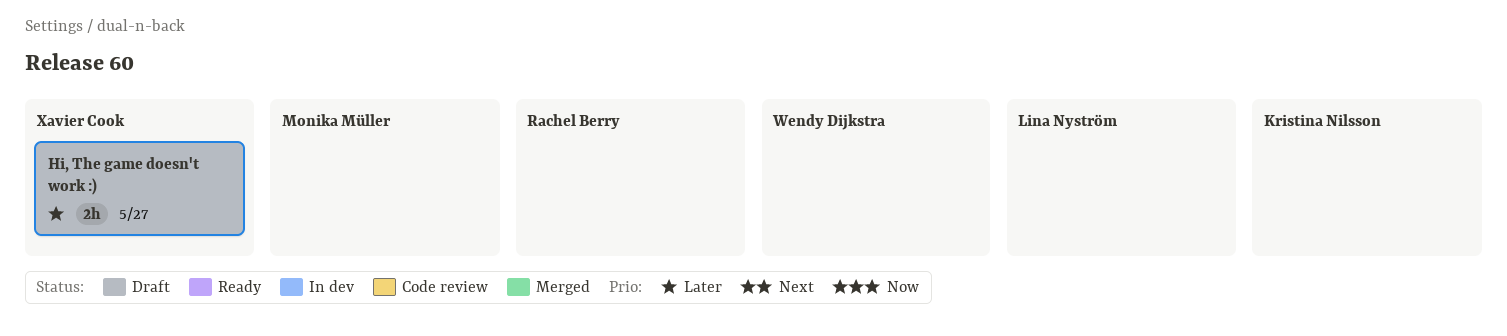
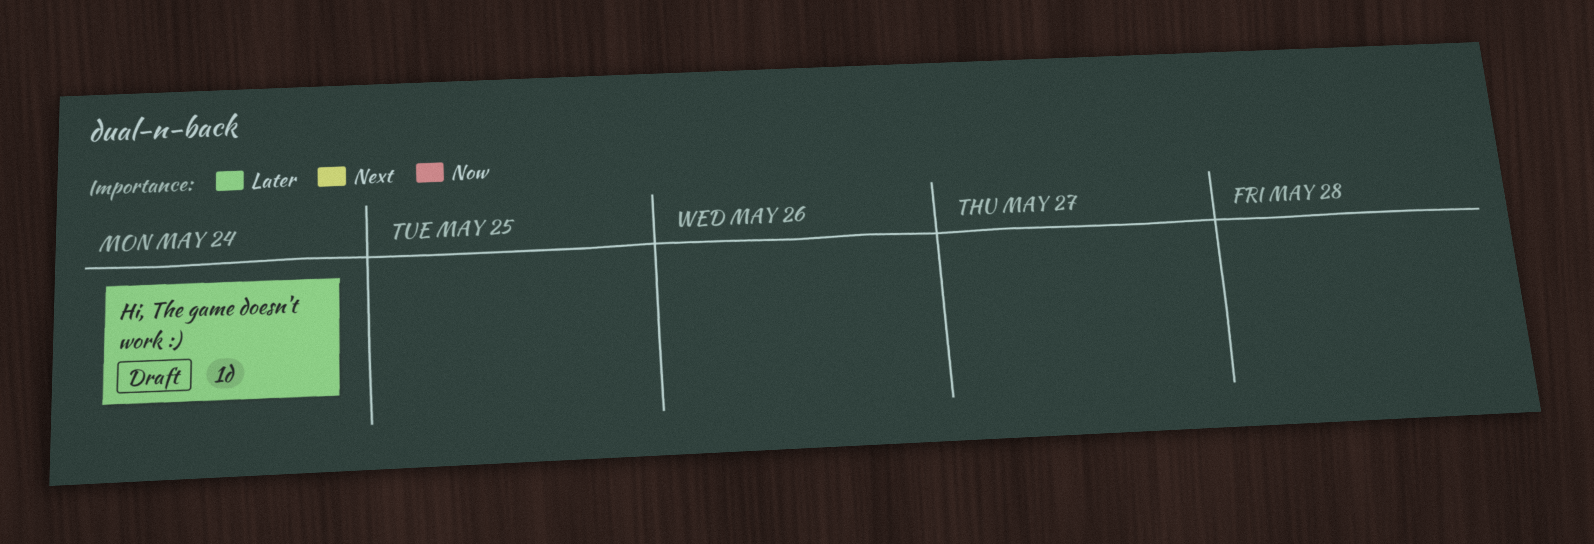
Hi, The game doesn't work :), estimate: 2h -> 1d
Hi, The game doesn't work :), due: May 27 -> May 24

